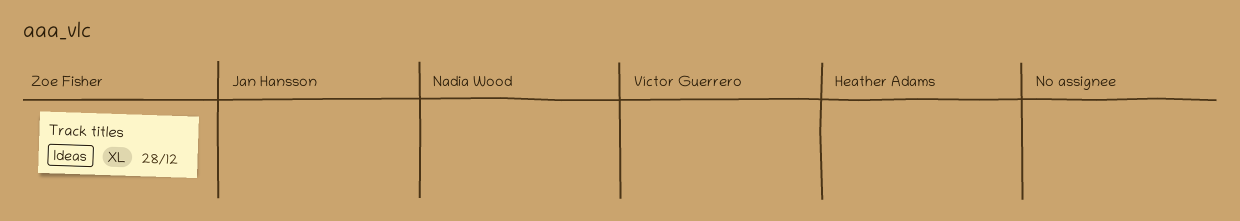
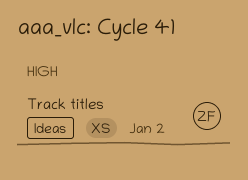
Track titles, estimate: XL -> XS
Track titles, due: Dec 28 -> Jan 2

